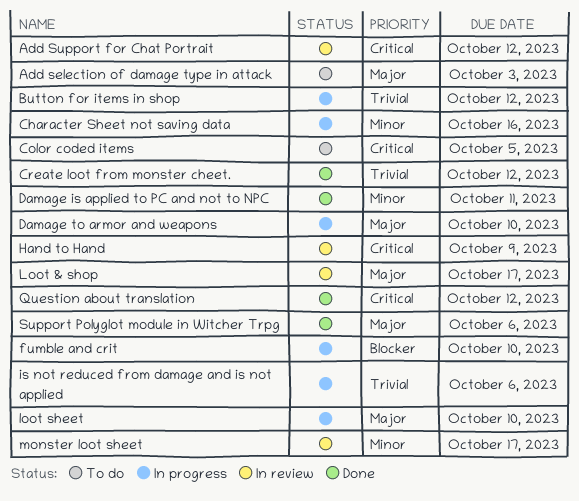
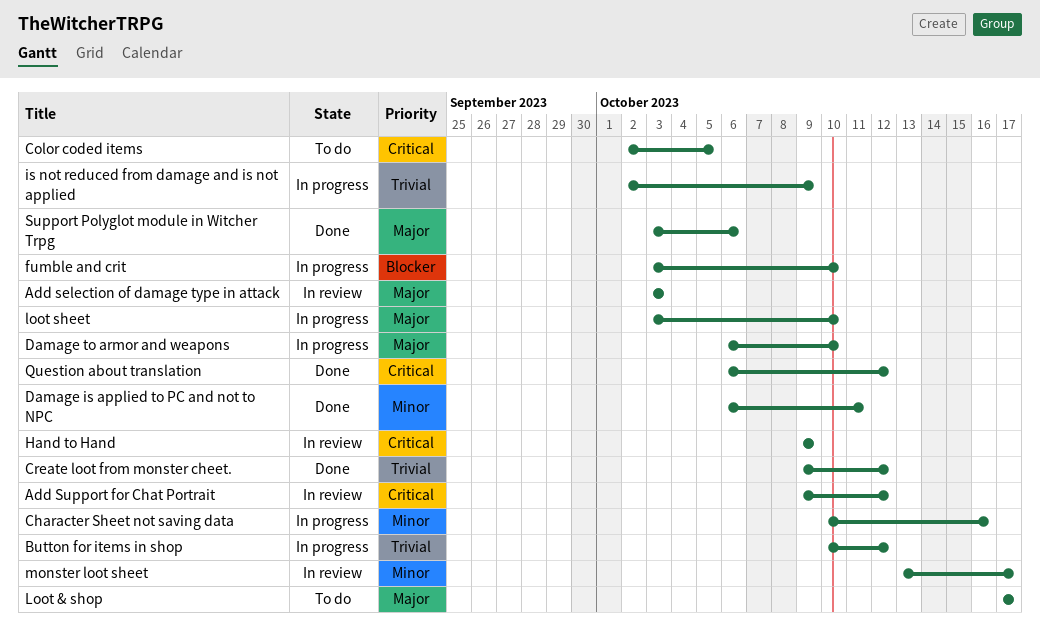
Add selection of damage type in attack, status: To do -> In review
is not reduced from damage and is not applied, due: Oct 6 -> Oct 9
Loot & shop, status: In review -> To do

